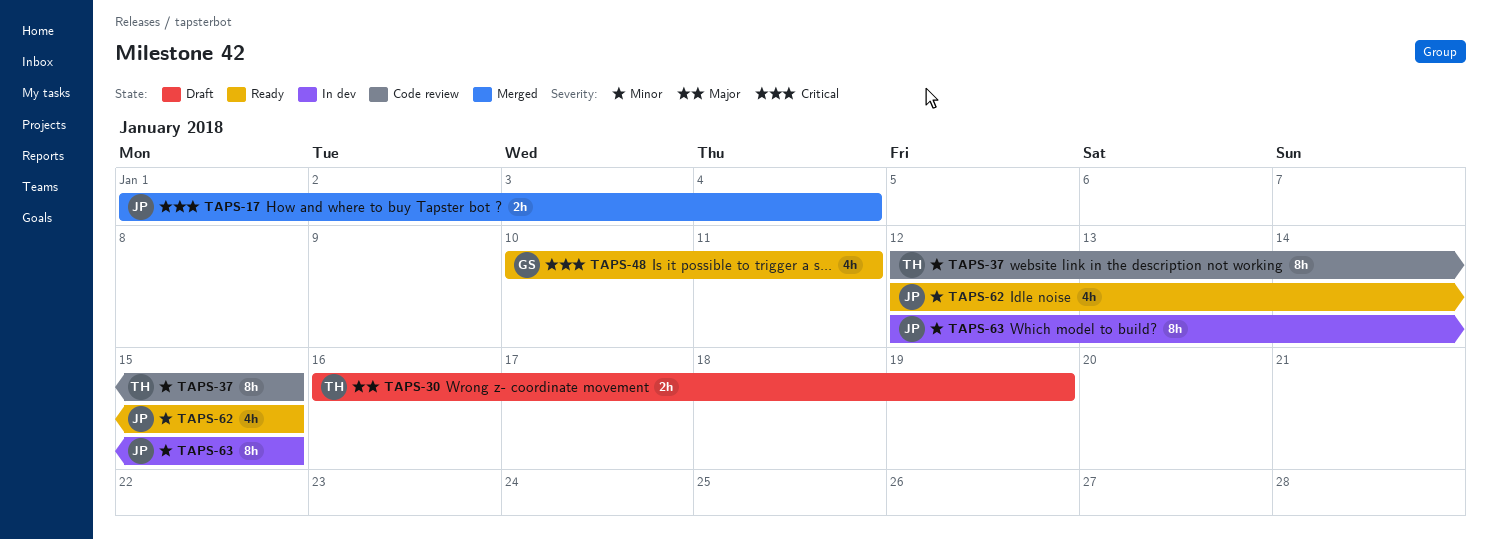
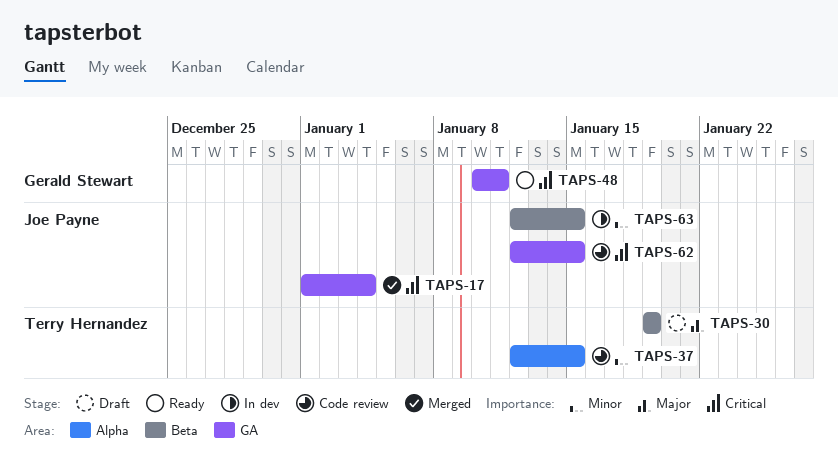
TAPS-30, start: Jan 16 -> Jan 19
TAPS-62, status: Ready -> Code review
TAPS-62, priority: Minor -> Critical

